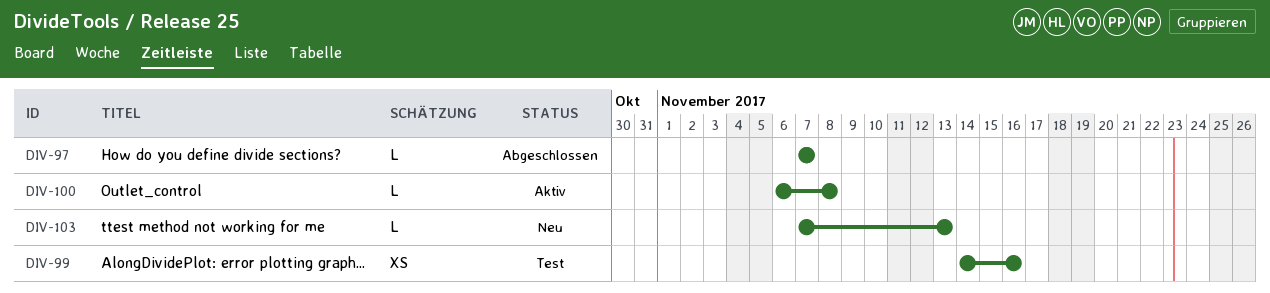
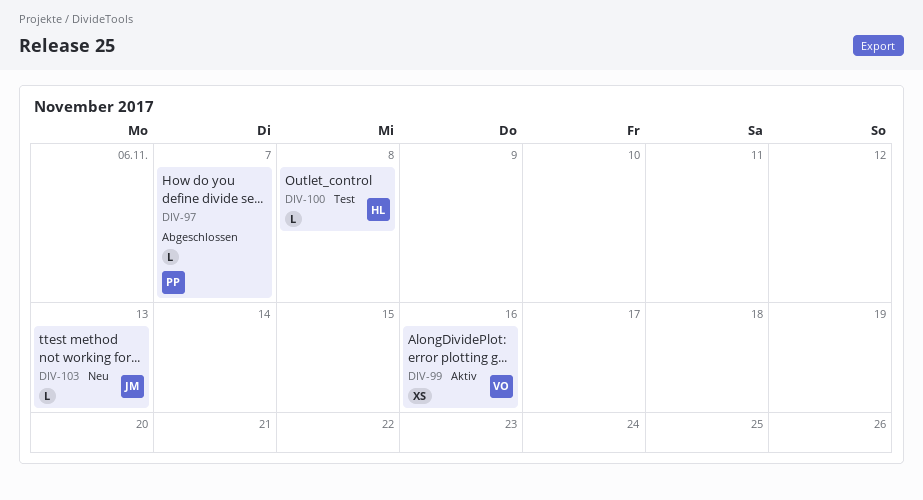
DIV-99, status: Test -> Aktiv
DIV-100, status: Aktiv -> Test

